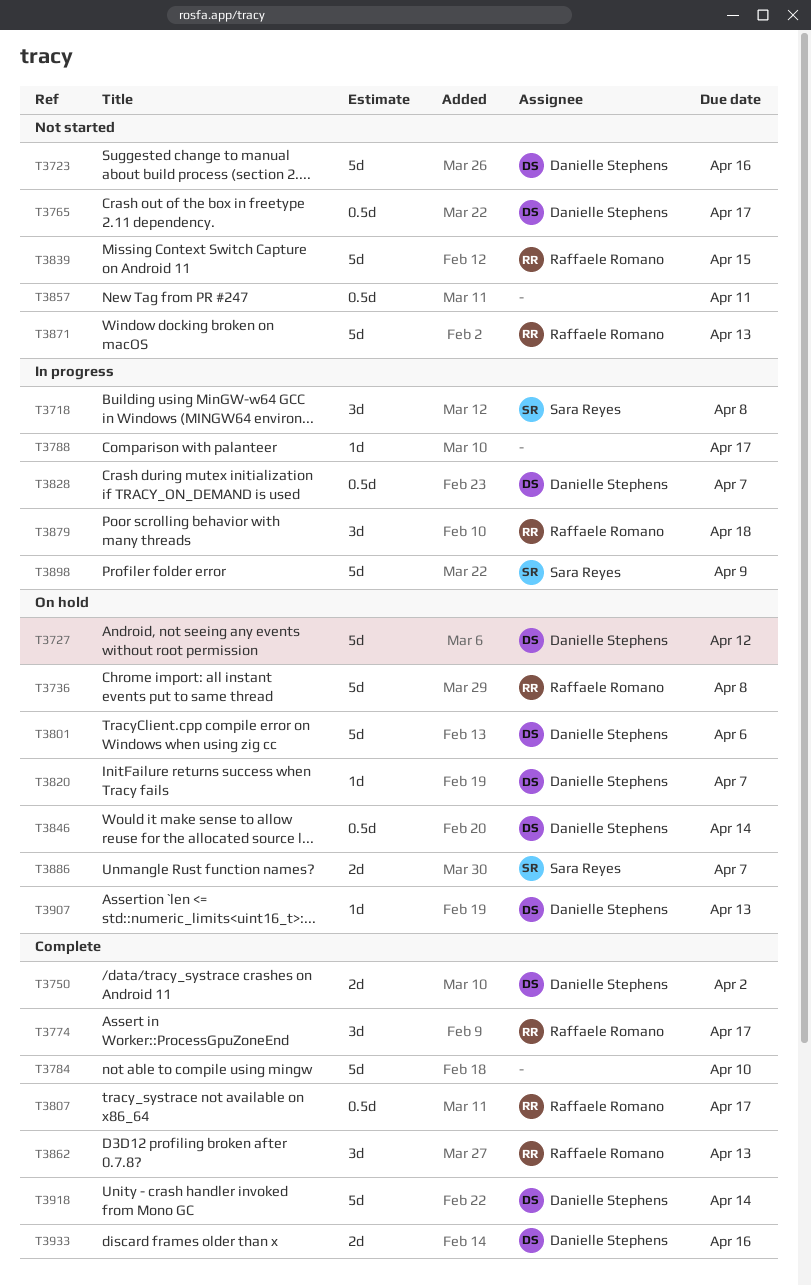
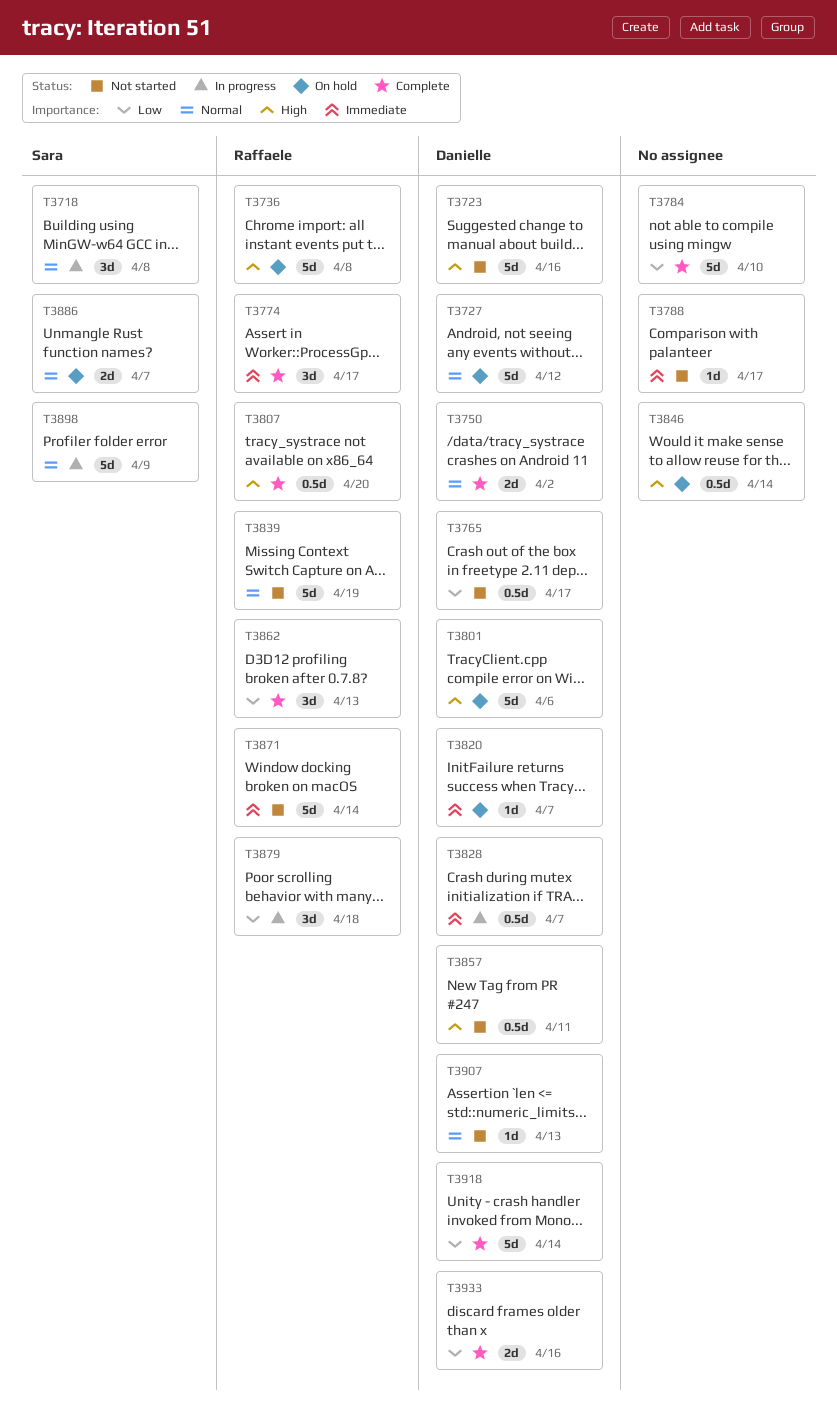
T3788, status: In progress -> Not started
T3807, due: Apr 17 -> Apr 20
T3839, due: Apr 15 -> Apr 19
T3846, owner: Danielle Stephens -> none
T3857, owner: none -> Danielle Stephens
T3871, due: Apr 13 -> Apr 14
T3907, status: On hold -> Not started

